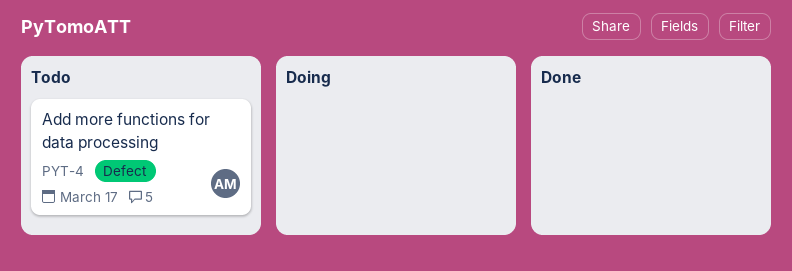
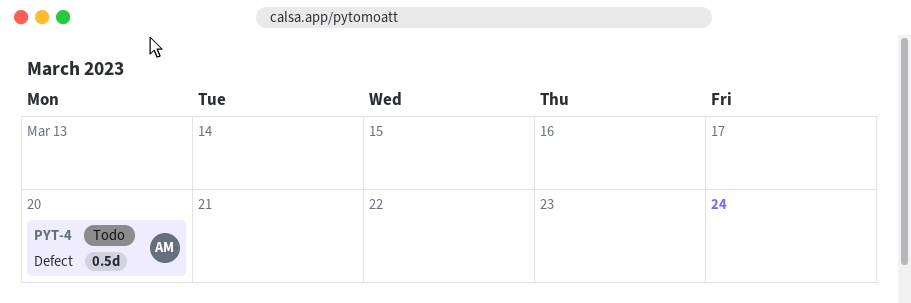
PYT-4, due: Mar 17 -> Mar 20

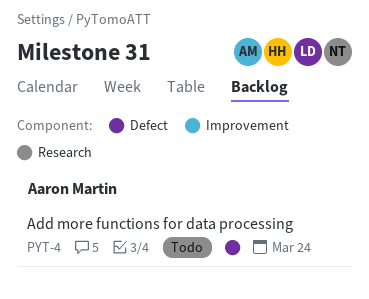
PYT-4, due: Mar 20 -> Mar 24

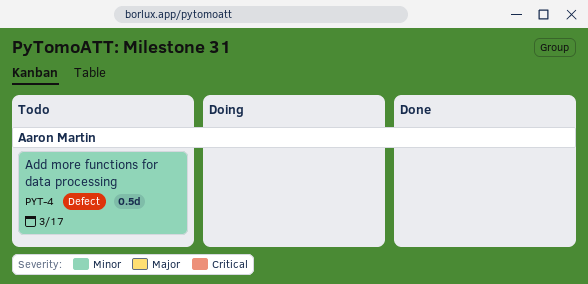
PYT-4, due: Mar 24 -> Mar 17

